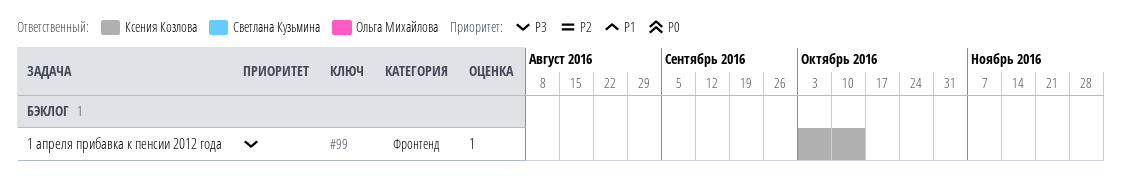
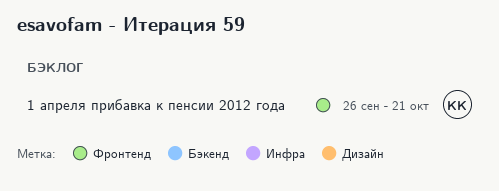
1 апреля прибавка к пенсии 2012 года, start: Oct 3 -> Sep 26
1 апреля прибавка к пенсии 2012 года, due: Oct 14 -> Oct 21

